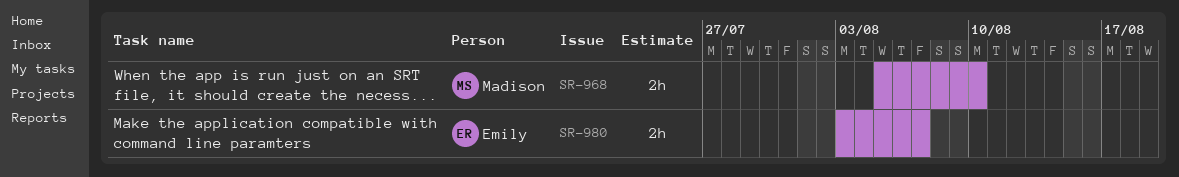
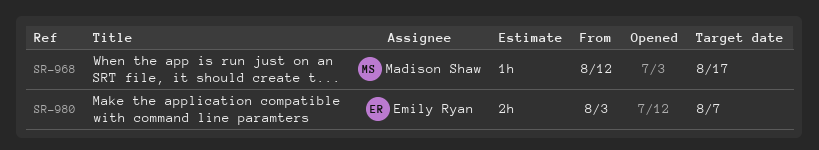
SR-968, estimate: 2h -> 1h
SR-968, start: Aug 5 -> Aug 12
SR-968, due: Aug 10 -> Aug 17

